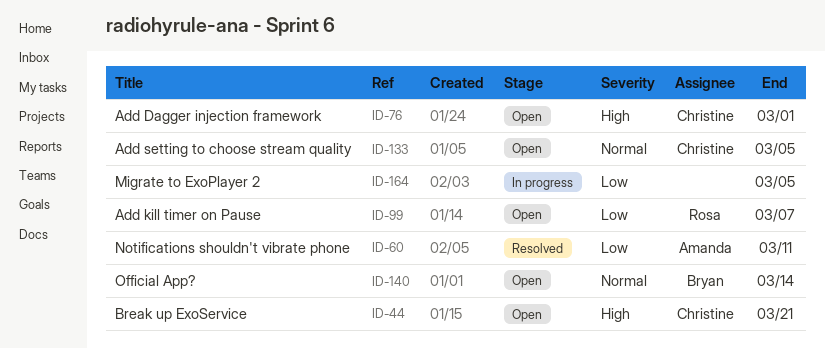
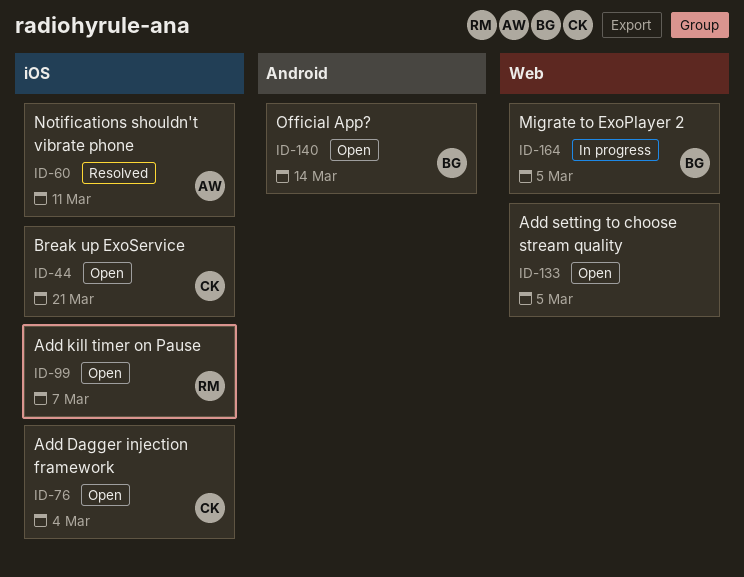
ID-76, due: Mar 1 -> Mar 4
ID-133, owner: Christine -> none
ID-164, owner: none -> Bryan

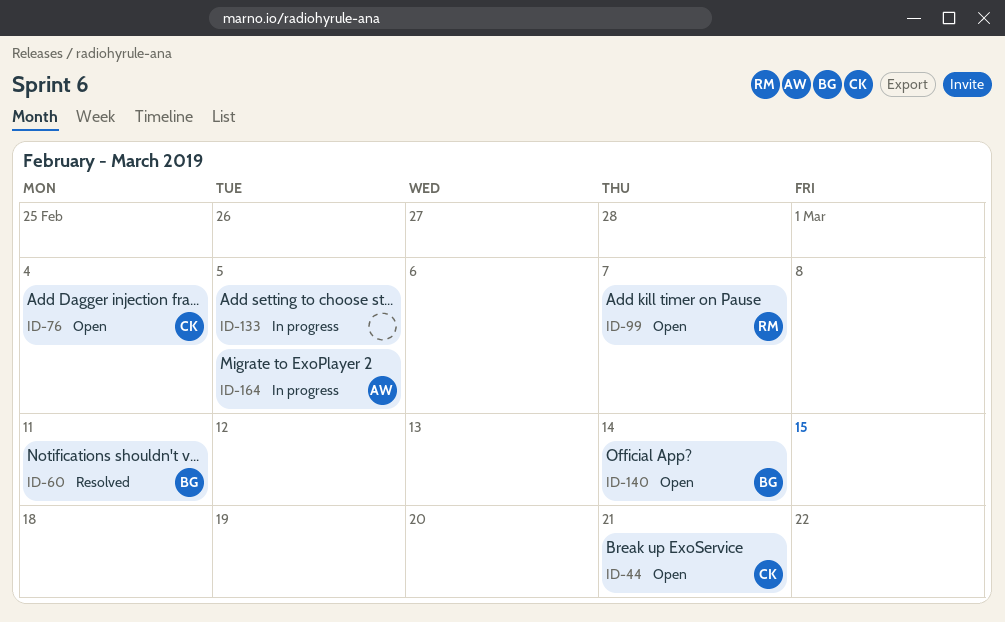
ID-60, owner: AW -> BG
ID-133, status: Open -> In progress
ID-164, owner: BG -> AW

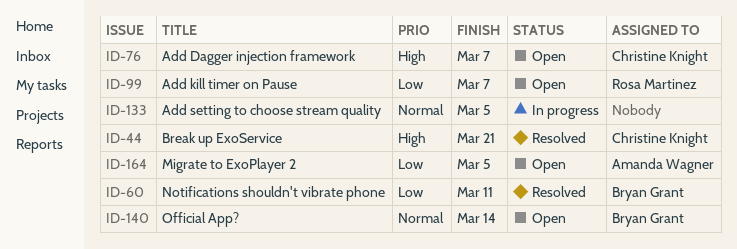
ID-44, status: Open -> Resolved
ID-76, due: Mar 4 -> Mar 7
ID-164, status: In progress -> Open

